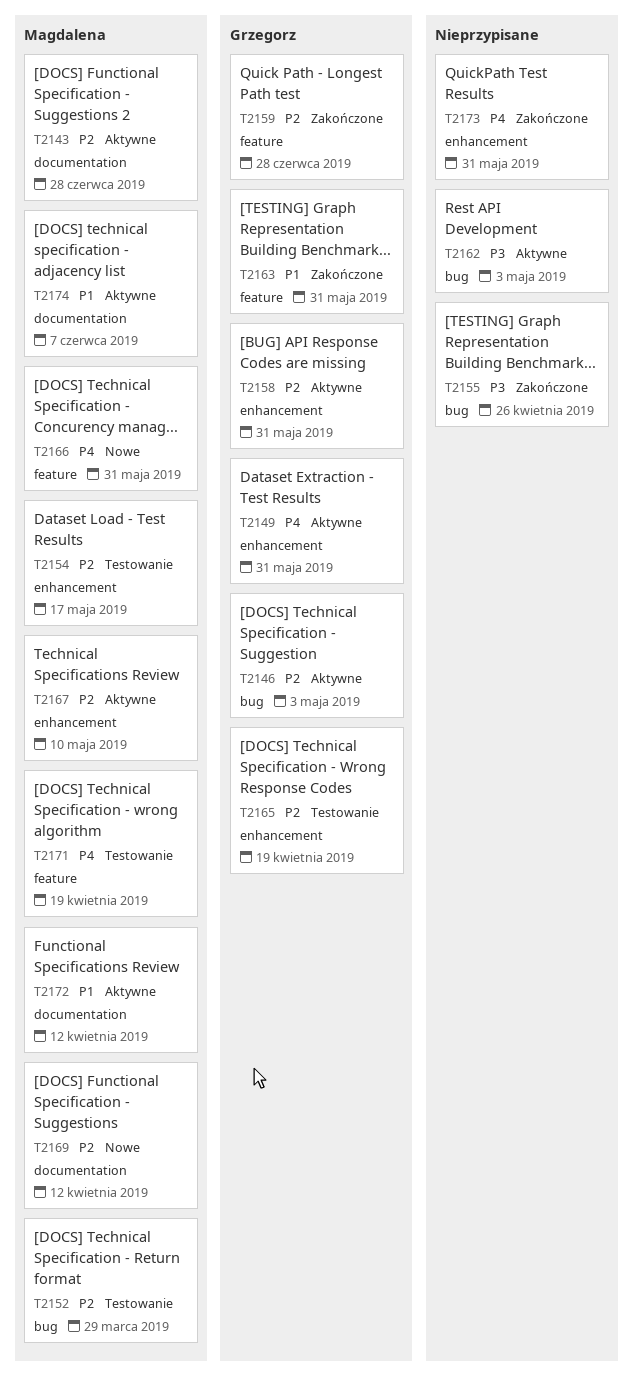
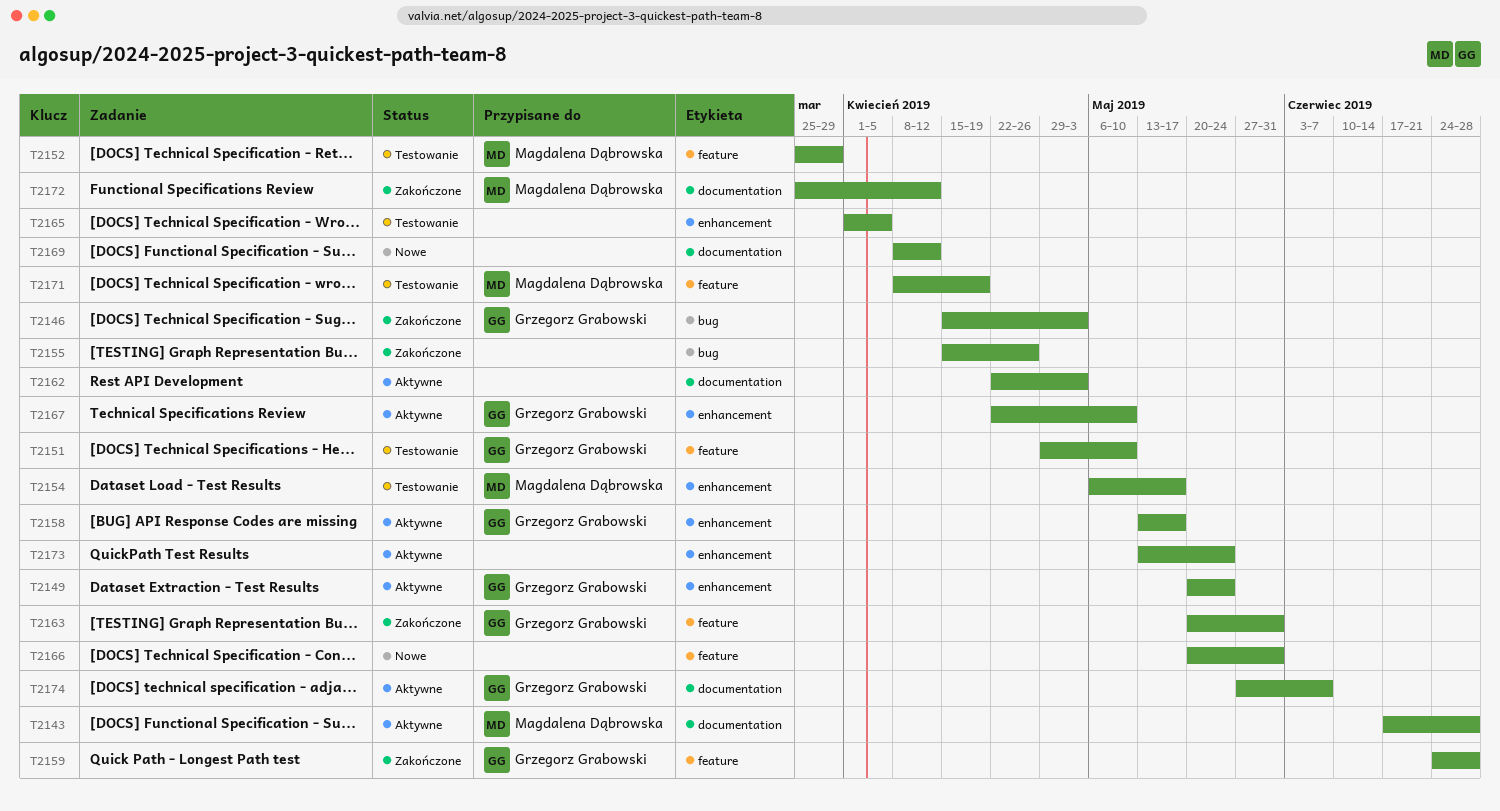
T2146, status: Aktywne -> Zakończone
T2149, due: May 31 -> May 24
T2151: none -> present
T2152, label: bug -> feature
T2158, due: May 31 -> May 17
T2162, label: bug -> documentation
T2165, owner: Grzegorz Grabowski -> none
T2165, due: Apr 19 -> Apr 5
T2166, owner: Magdalena Dąbrowska -> none
T2167, owner: Magdalena Dąbrowska -> Grzegorz Grabowski
T2169, owner: Magdalena Dąbrowska -> none
T2172, status: Aktywne -> Zakończone
T2173, status: Zakończone -> Aktywne
T2173, due: May 31 -> May 24
T2174, owner: Magdalena Dąbrowska -> Grzegorz Grabowski

